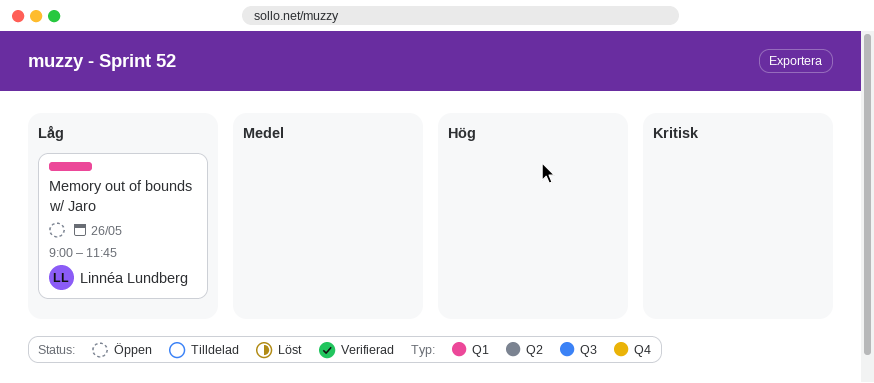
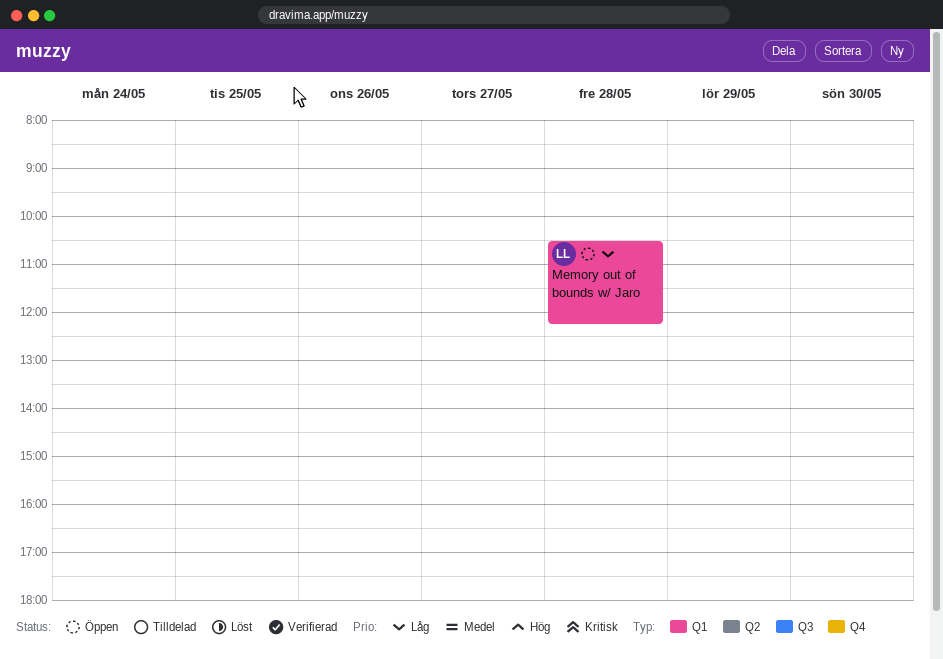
Memory out of bounds w/ Jaro, day: May 26 -> May 28
Memory out of bounds w/ Jaro, begins: 09:00 -> 10:30
Memory out of bounds w/ Jaro, ends: 11:45 -> 12:15

